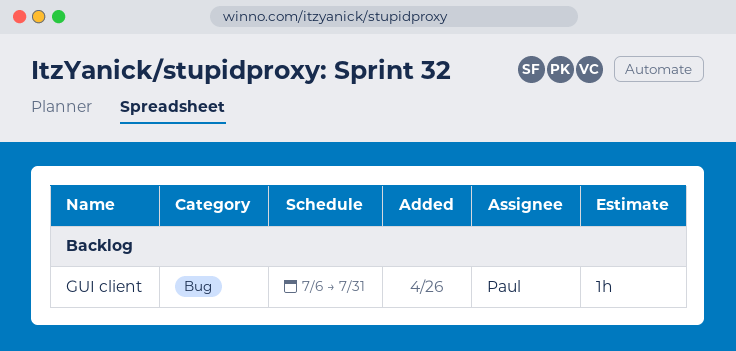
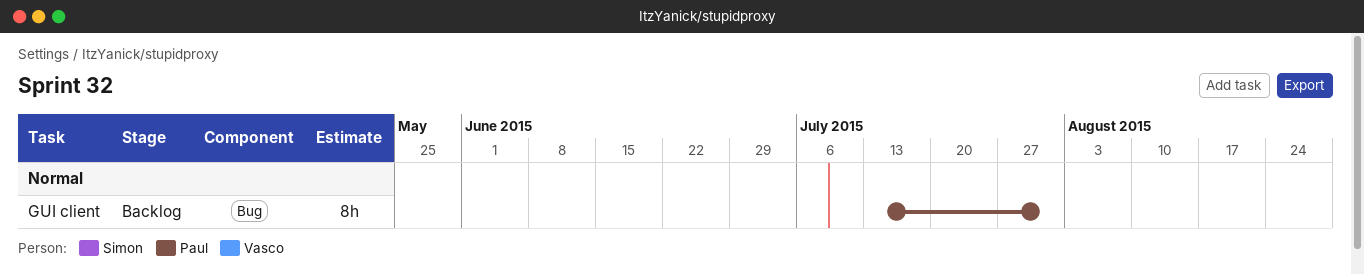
GUI client, estimate: 1h -> 8h
GUI client, start: Jul 6 -> Jul 13

